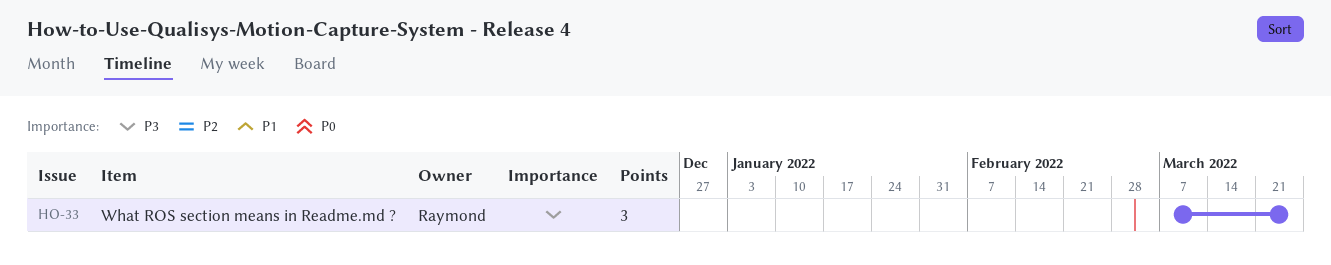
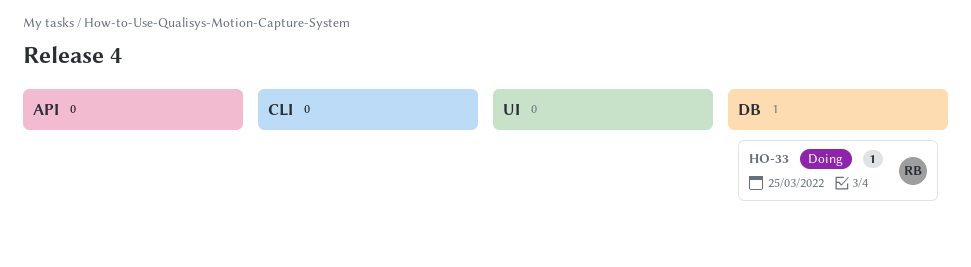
HO-33, estimate: 3 -> 1

